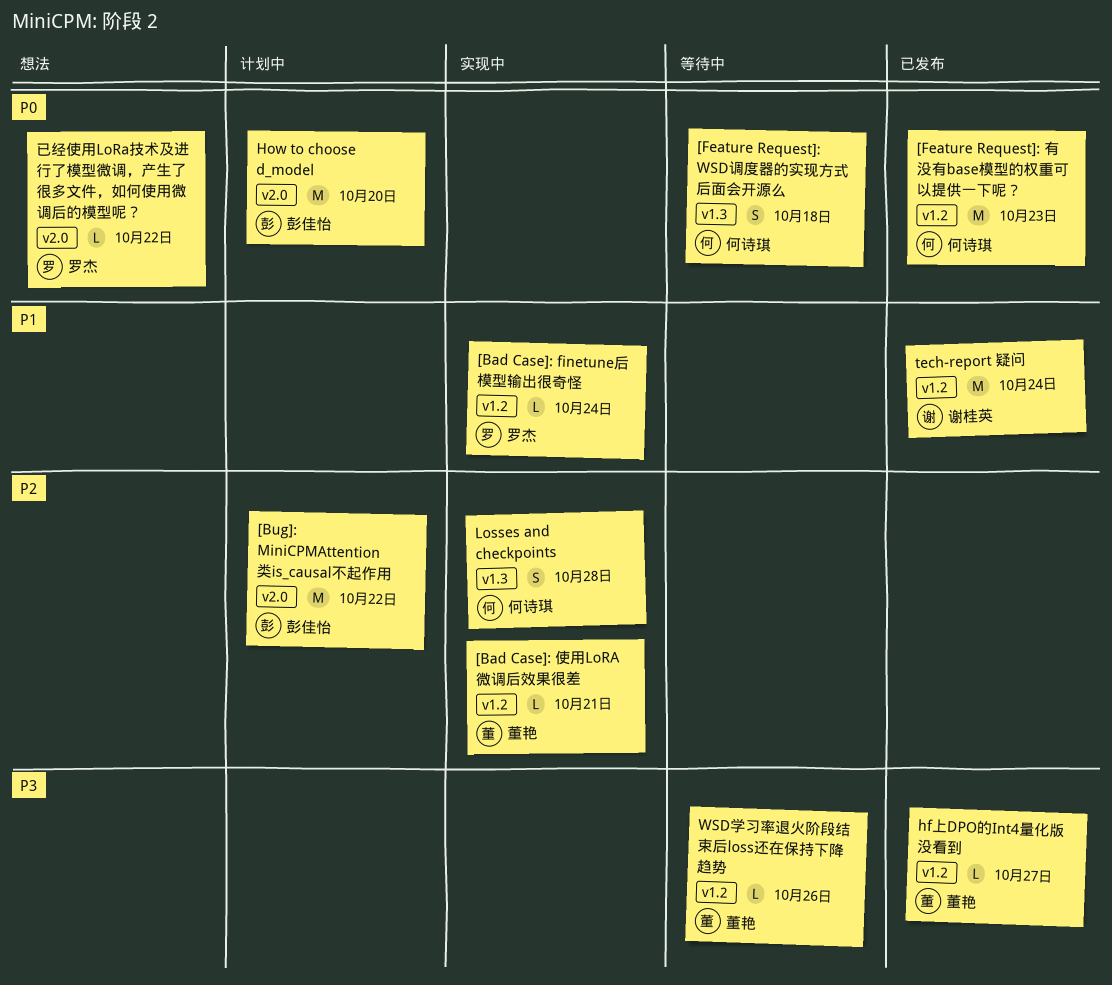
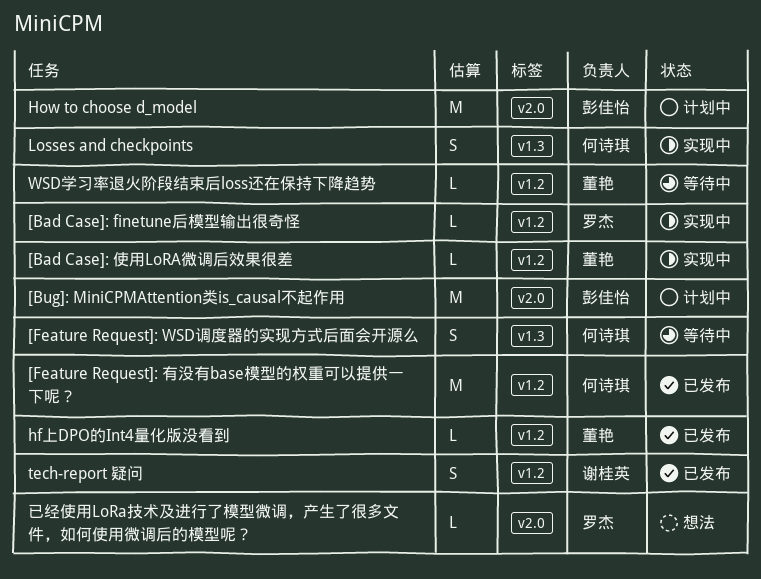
tech-report 疑问, estimate: M -> S

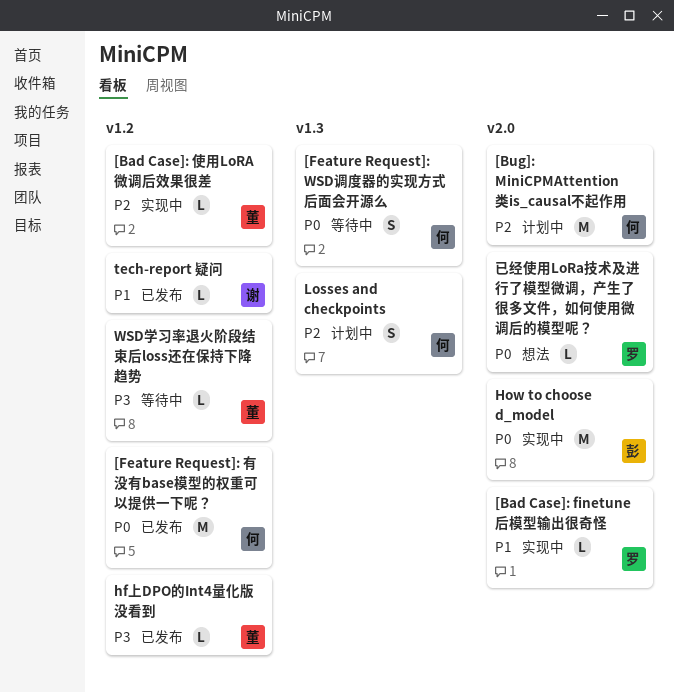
[Bad Case]: finetune后模型输出很奇怪, label: v1.2 -> v2.0
[Bug]: MiniCPMAttention类is_causal不起作用, owner: 彭佳怡 -> 何诗琪
How to choose d_model, status: 计划中 -> 实现中
Losses and checkpoints, status: 实现中 -> 计划中
tech-report 疑问, estimate: S -> L

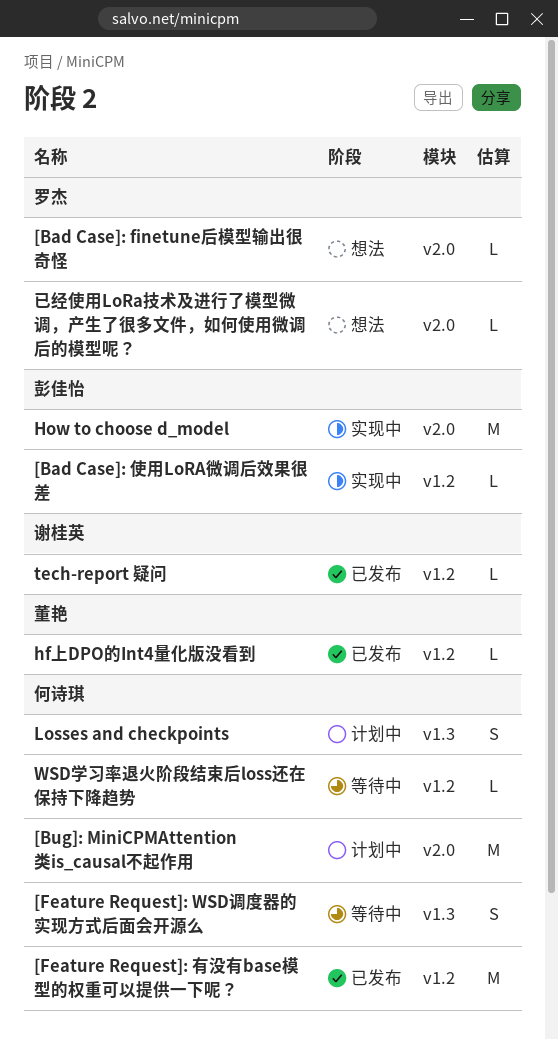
[Bad Case]: finetune后模型输出很奇怪, status: 实现中 -> 想法
[Bad Case]: 使用LoRA微调后效果很差, owner: 董艳 -> 彭佳怡
WSD学习率退火阶段结束后loss还在保持下降趋势, owner: 董艳 -> 何诗琪

